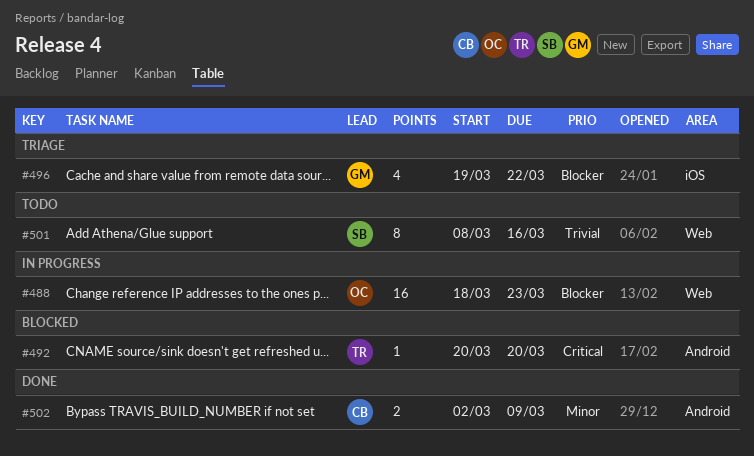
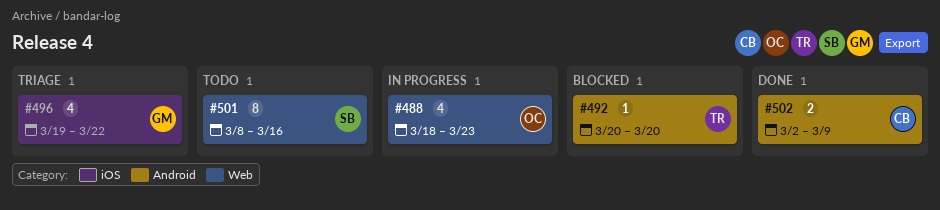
#488, estimate: 16 -> 4

